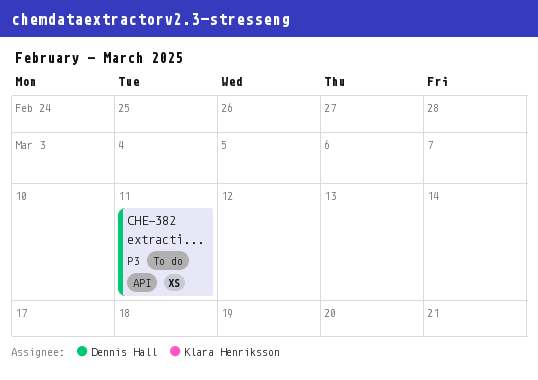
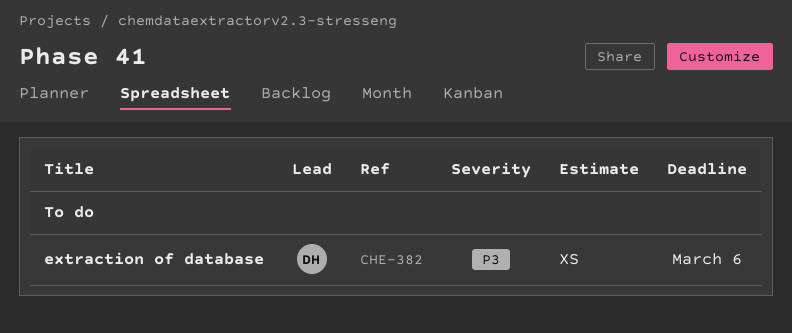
CHE-382, due: Mar 11 -> Mar 6

